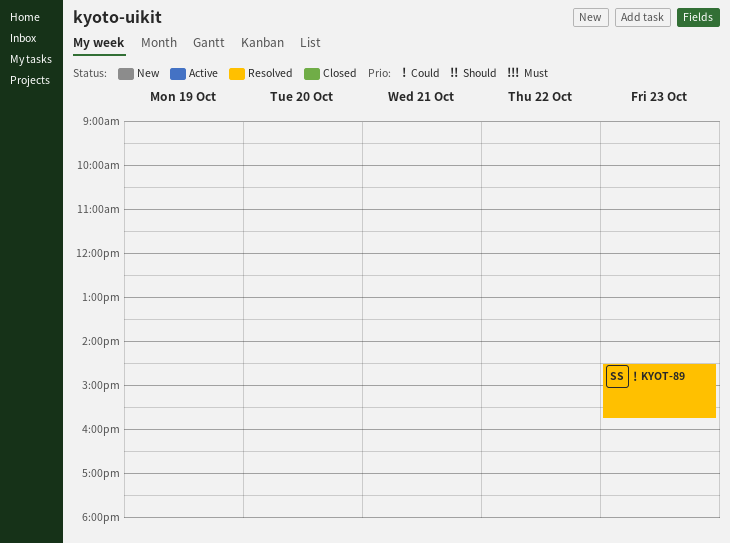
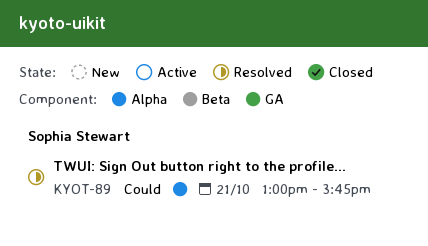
KYOT-89, day: Oct 23 -> Oct 21
KYOT-89, begins: 14:30 -> 13:00

